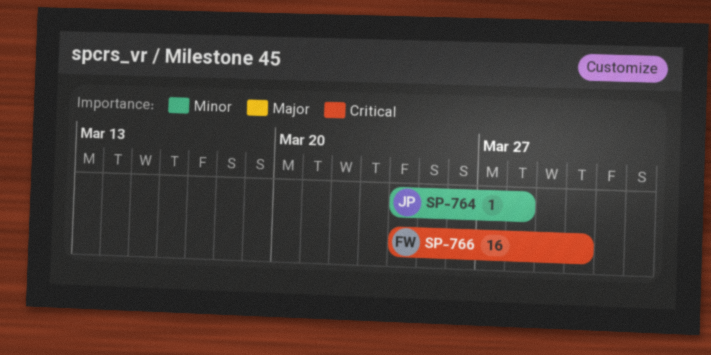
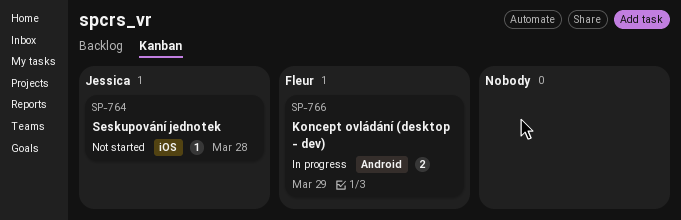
SP-766, estimate: 16 -> 2
SP-766, due: Mar 30 -> Mar 29

